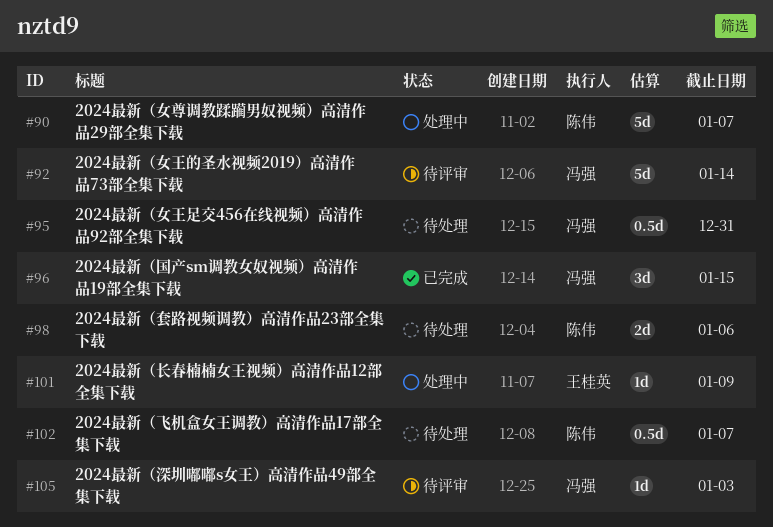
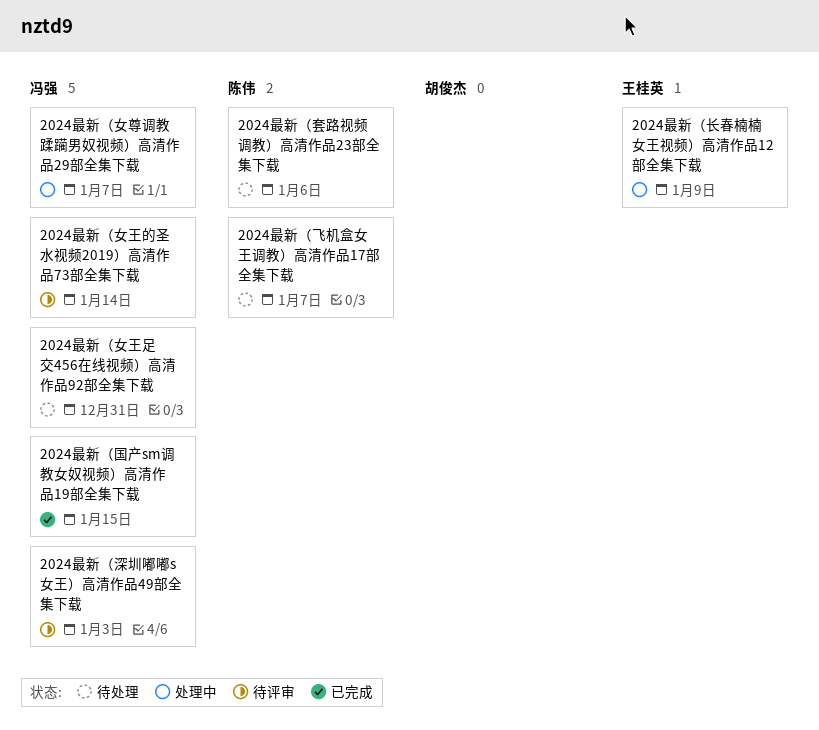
2024最新（女尊调教蹂躏男奴视频）高清作品29部全集下载, owner: 陈伟 -> 冯强

